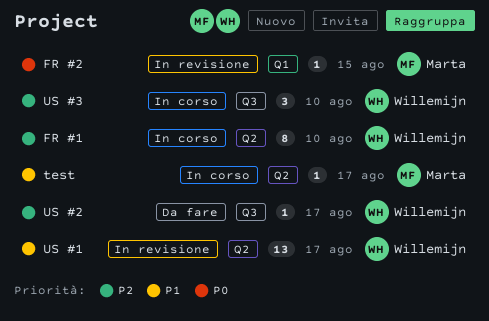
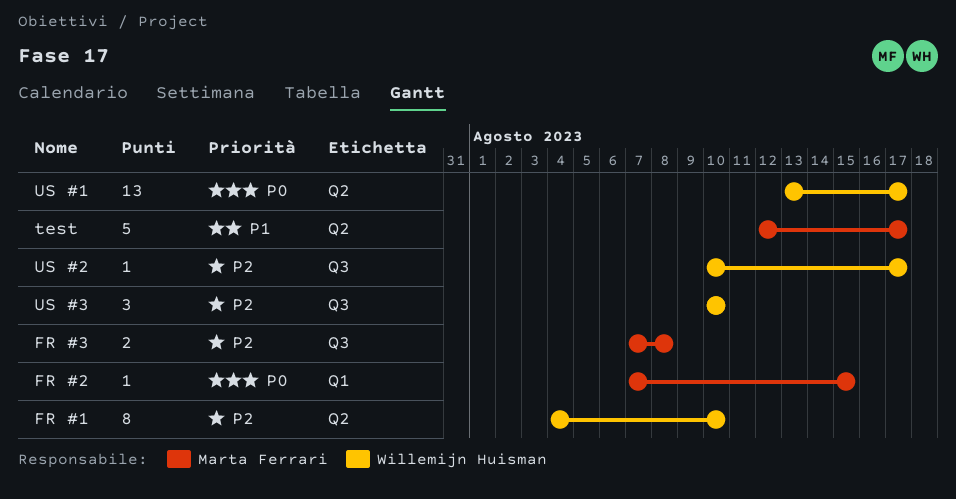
FR #3: none -> present
test, estimate: 1 -> 5
US #1, priority: P1 -> P0

